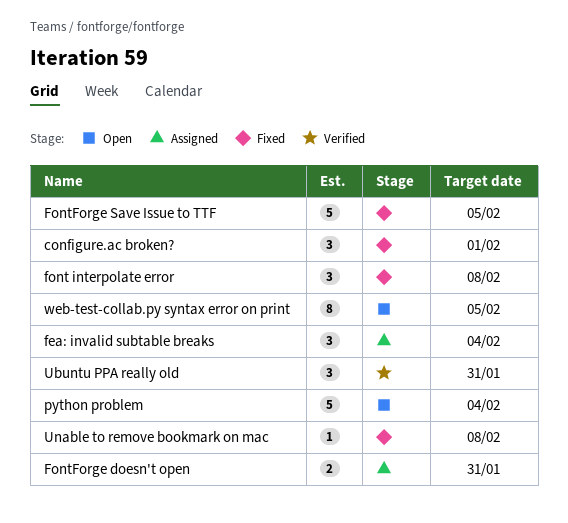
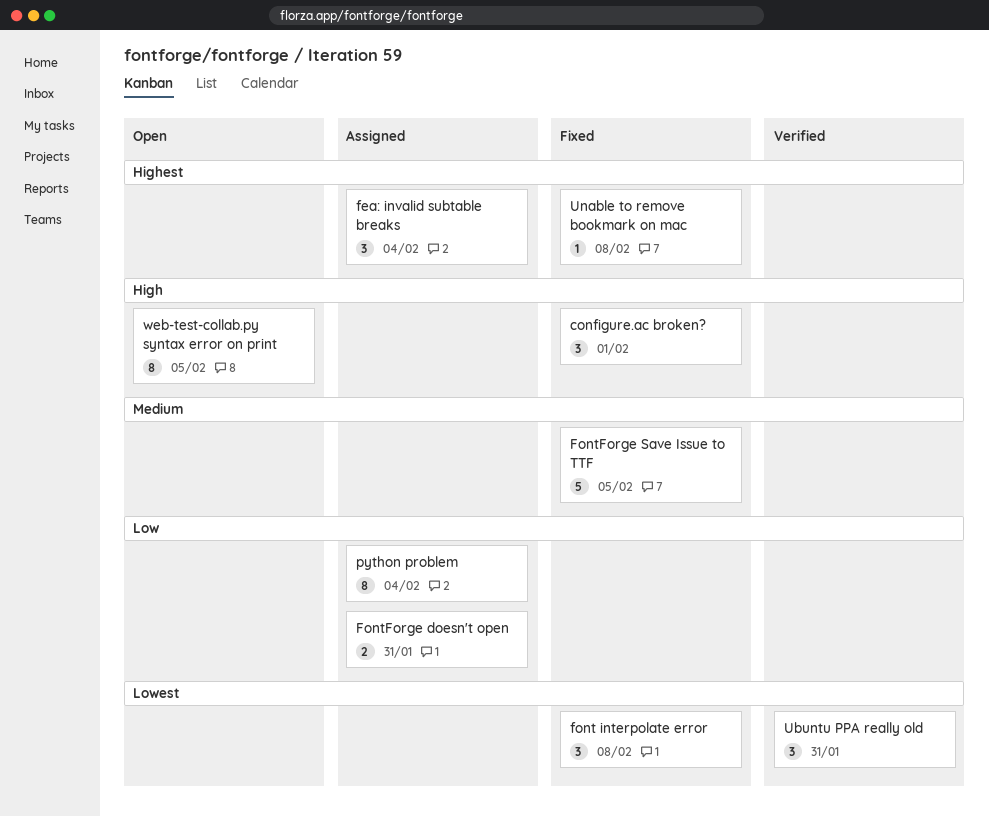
python problem, status: Open -> Assigned
python problem, estimate: 5 -> 8

